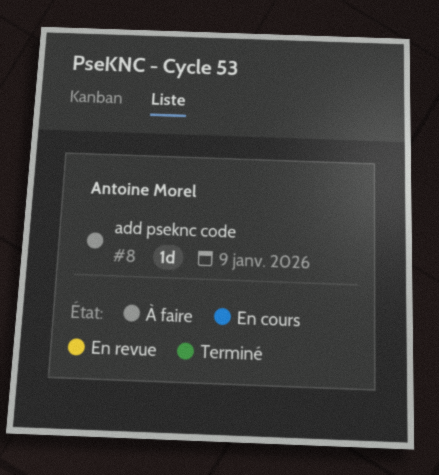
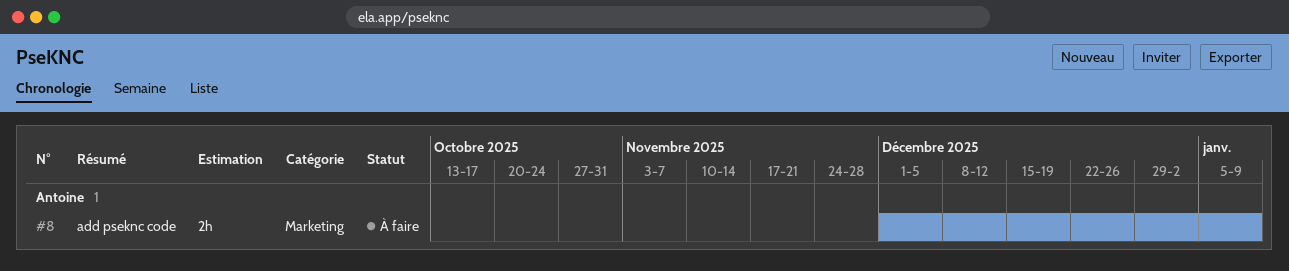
#8, estimate: 1d -> 2h

